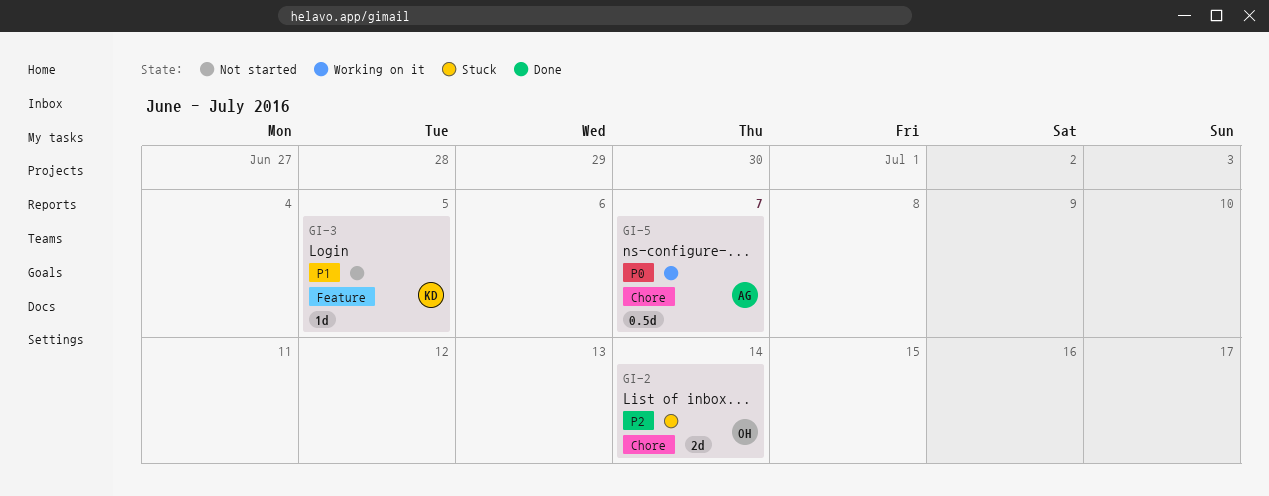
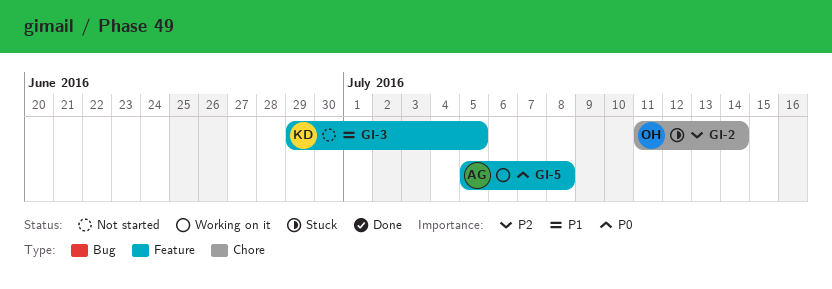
GI-5, label: Chore -> Feature
GI-5, due: Jul 7 -> Jul 8

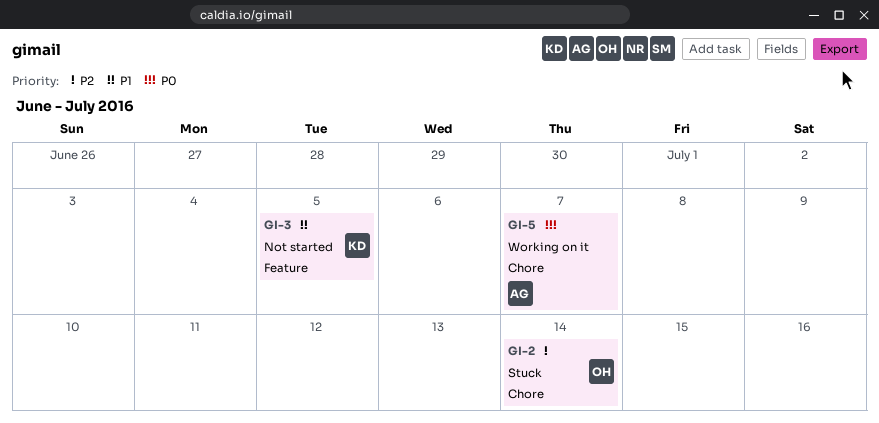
GI-5, label: Feature -> Chore
GI-5, due: Jul 8 -> Jul 7

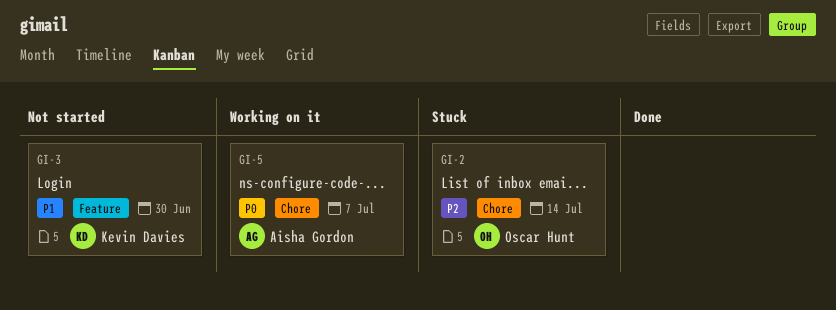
GI-3, due: Jul 5 -> Jun 30

